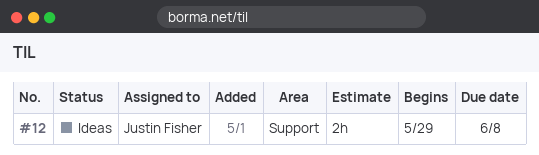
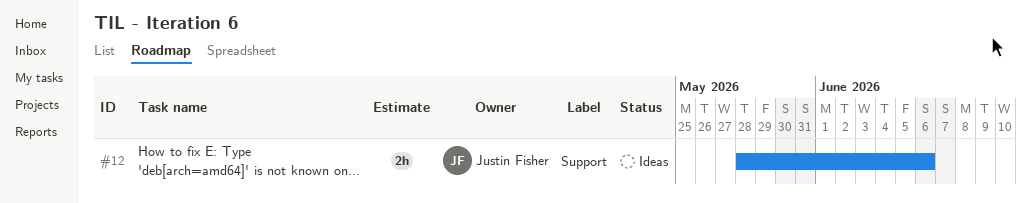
#12, start: May 29 -> May 28
#12, due: Jun 8 -> Jun 6

